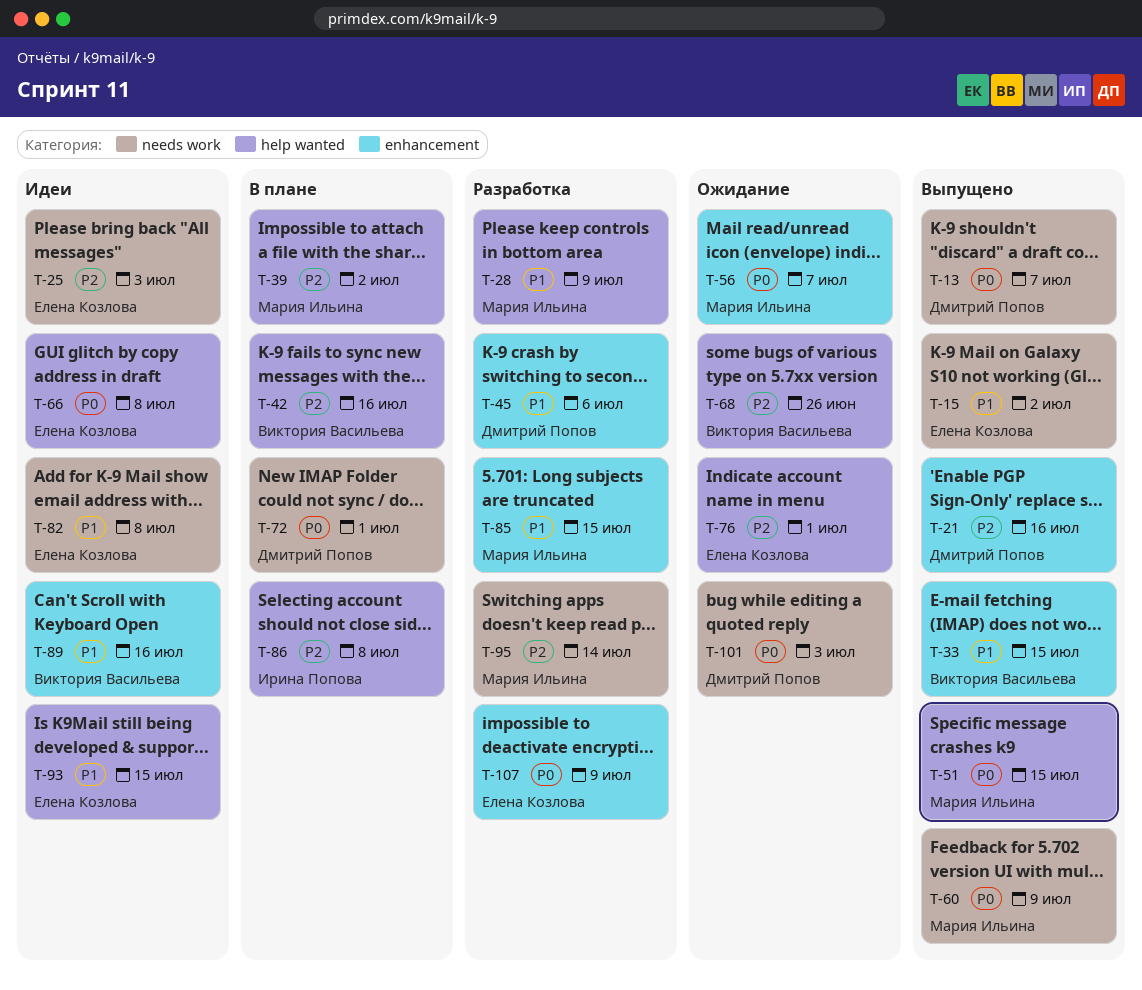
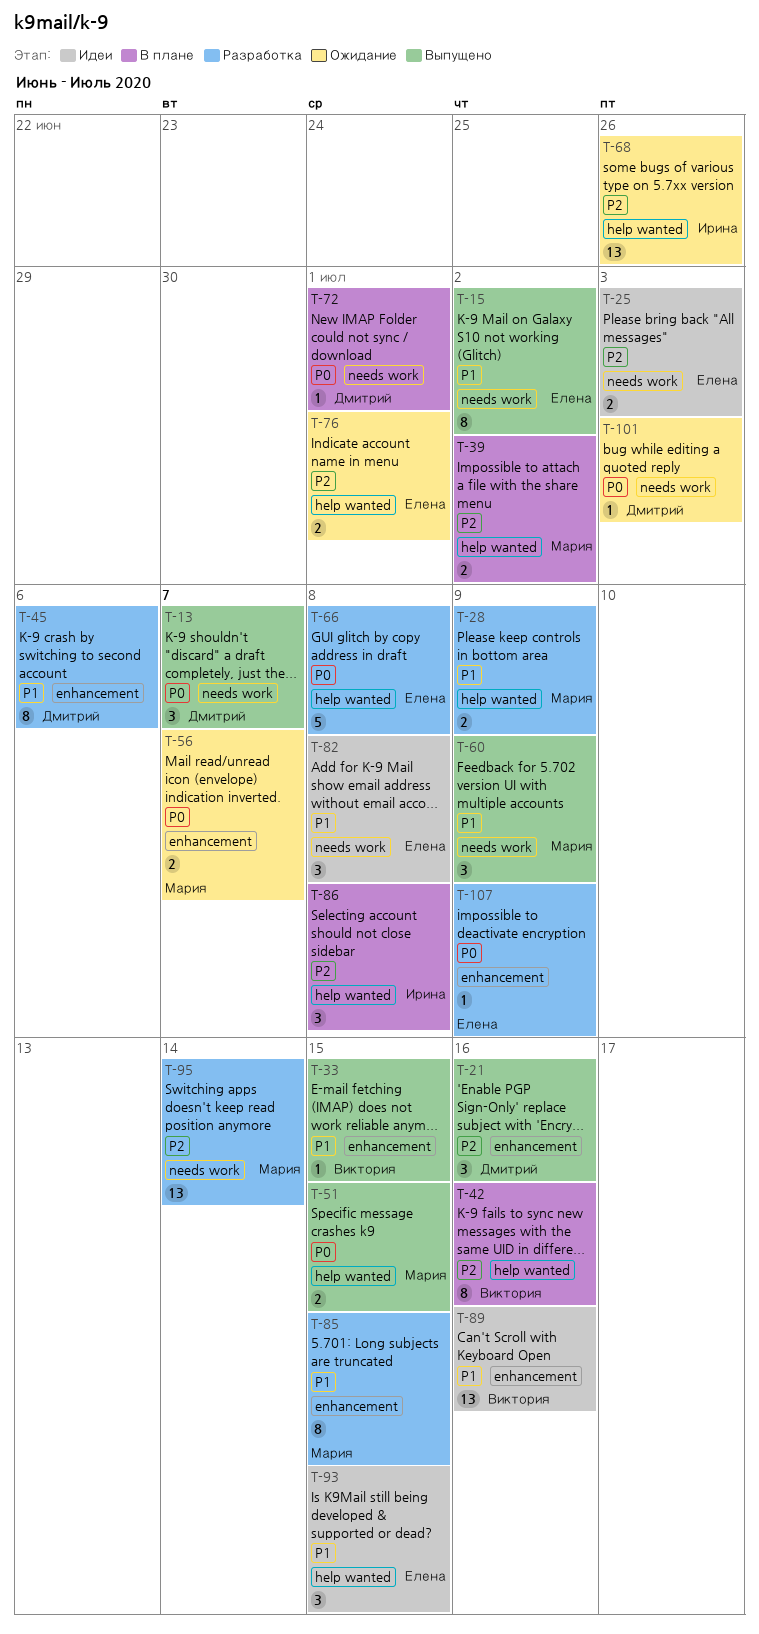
T-60, priority: P0 -> P1
T-66, status: Идеи -> Разработка
T-68, owner: Виктория Васильева -> Ирина Попова

